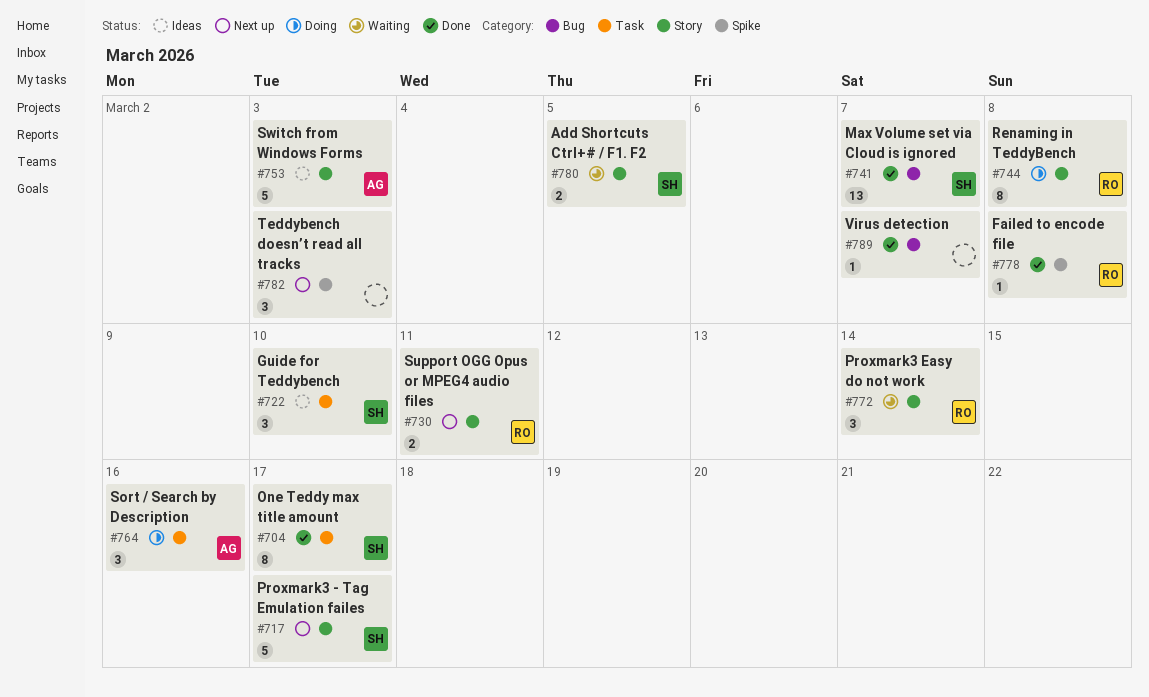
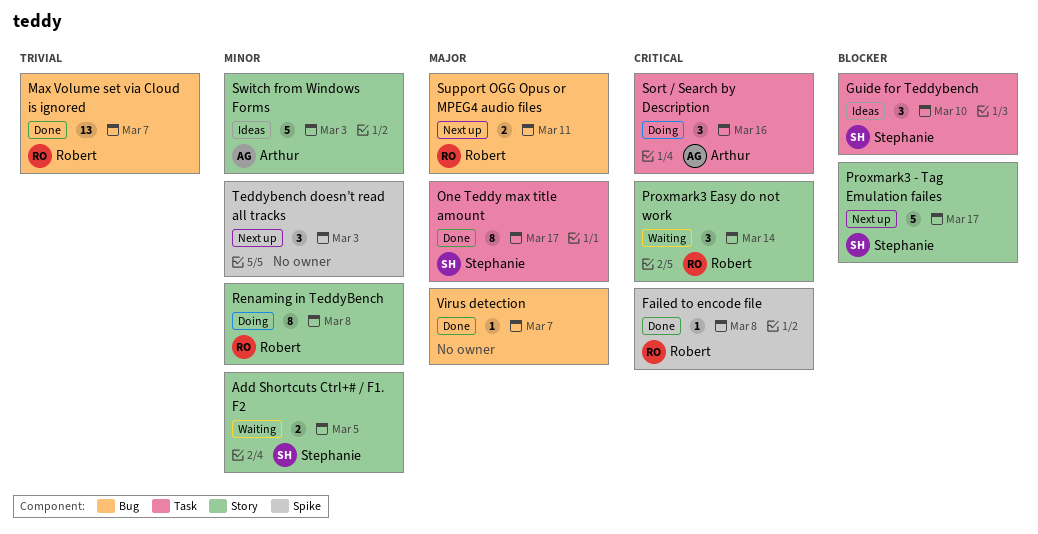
Max Volume set via Cloud is ignored, owner: Stephanie -> Robert
Support OGG Opus or MPEG4 audio files, label: Story -> Bug

